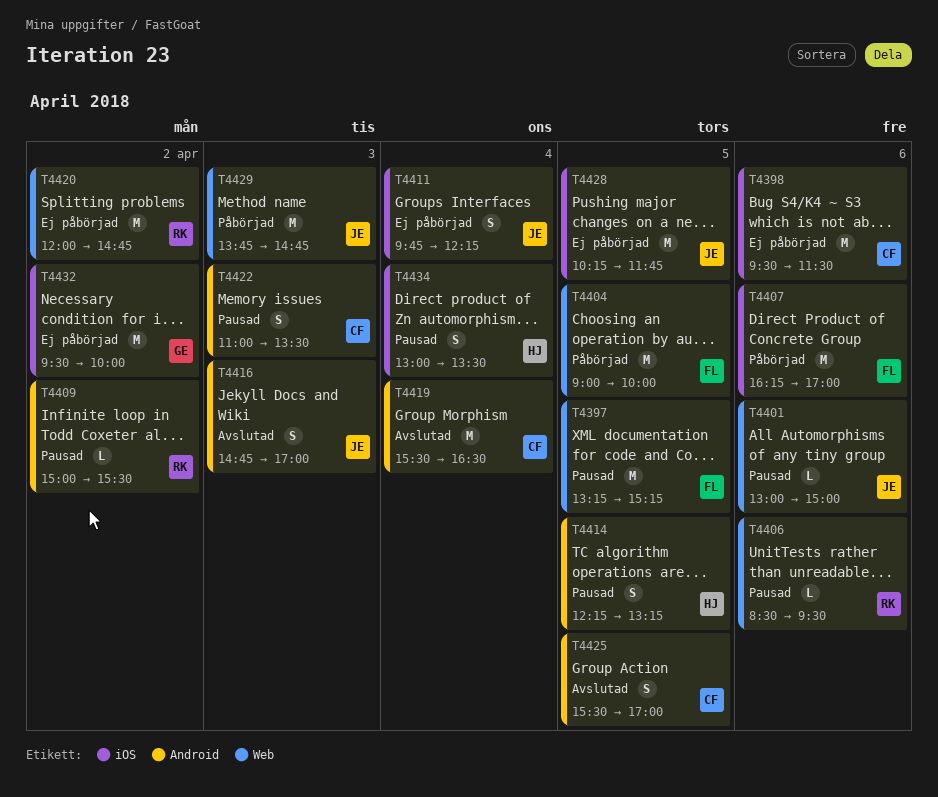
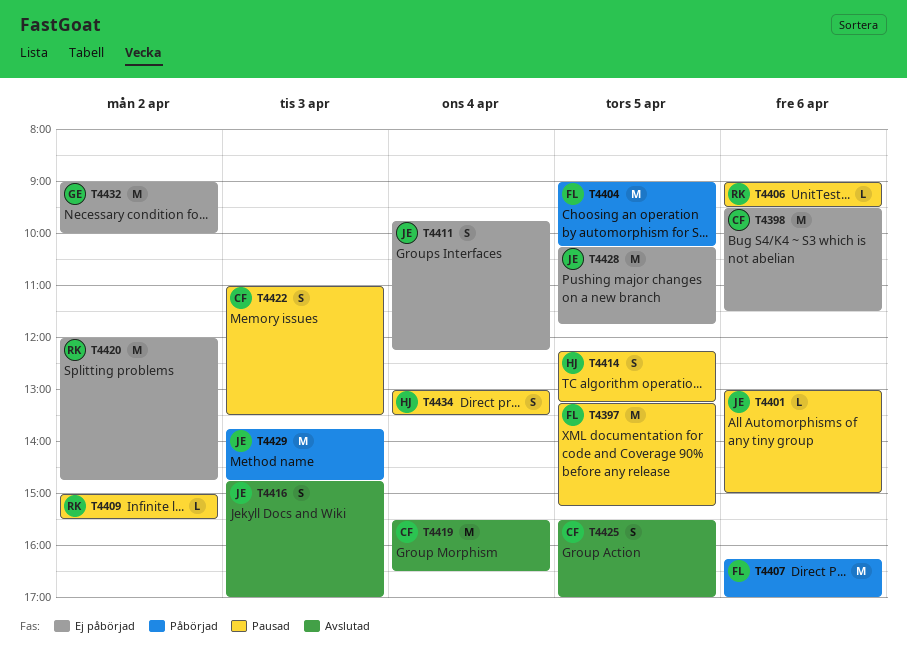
T4404, ends: 10:00 -> 10:15
T4406, begins: 08:30 -> 09:00
T4432, begins: 09:30 -> 09:00

